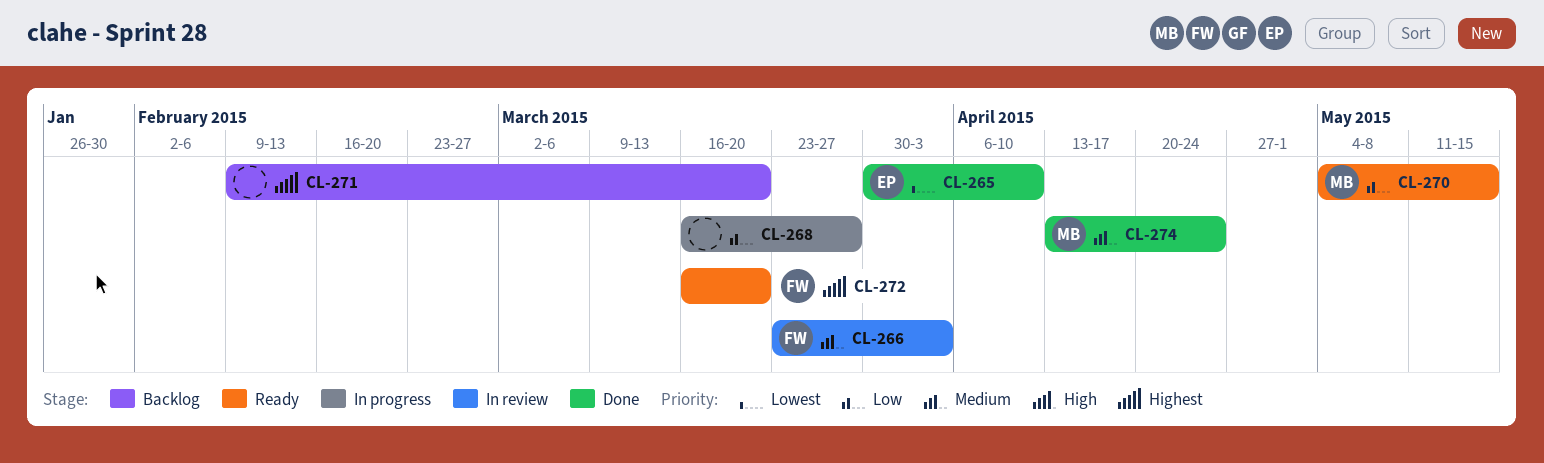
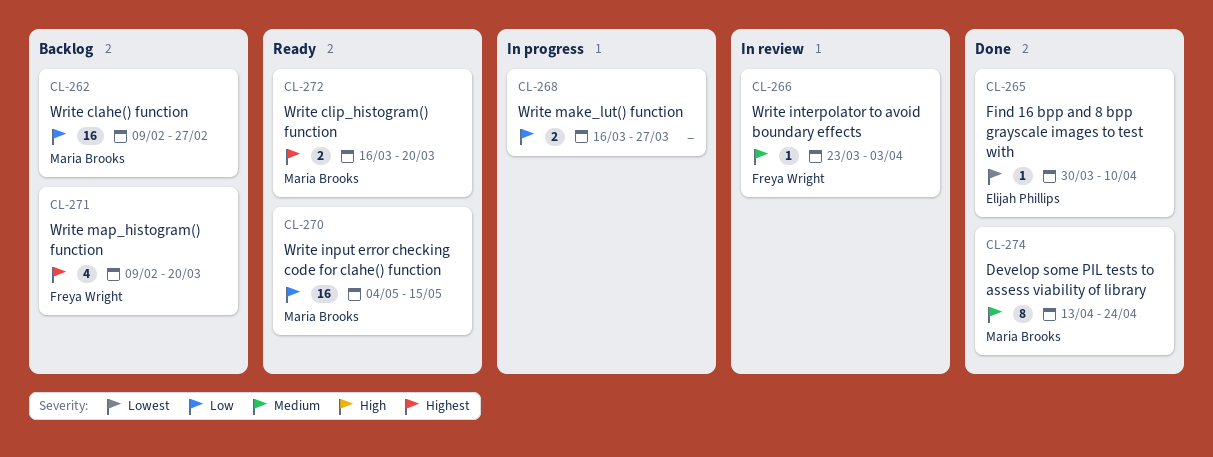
CL-262: none -> present
CL-271, owner: none -> Freya Wright
CL-272, owner: Freya Wright -> Maria Brooks

